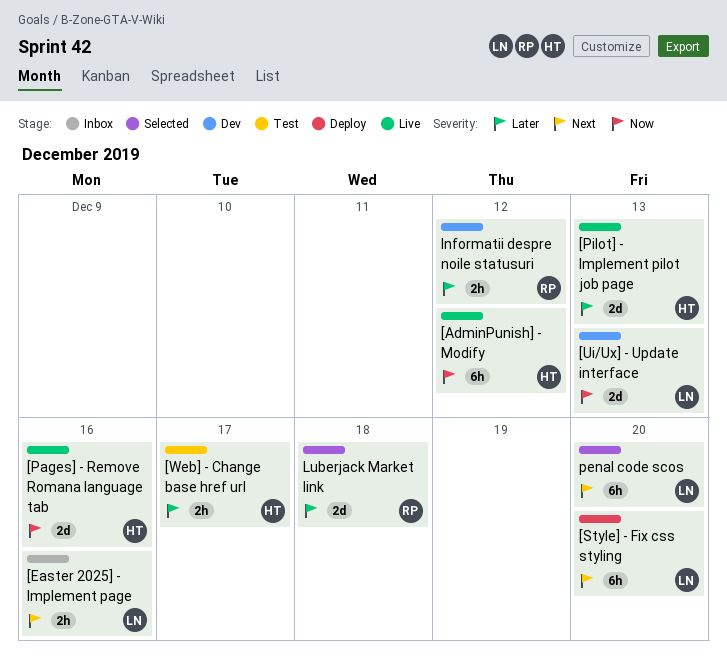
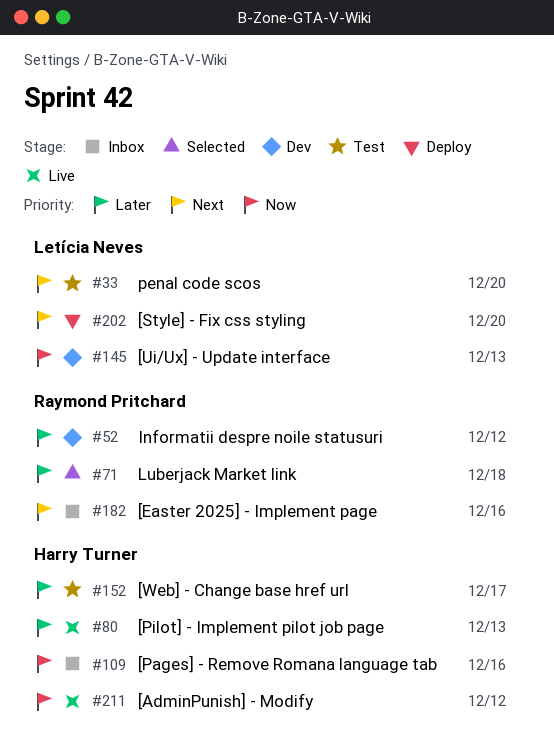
[Easter 2025] - Implement page, owner: Letícia Neves -> Raymond Pritchard
[Pages] - Remove Romana language tab, status: Live -> Inbox
penal code scos, status: Selected -> Test

